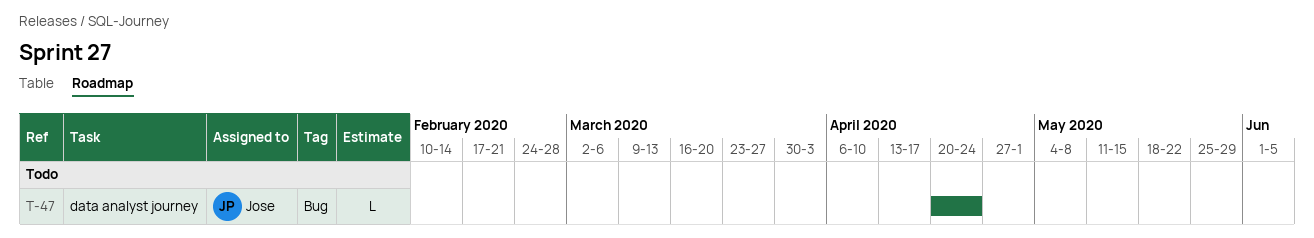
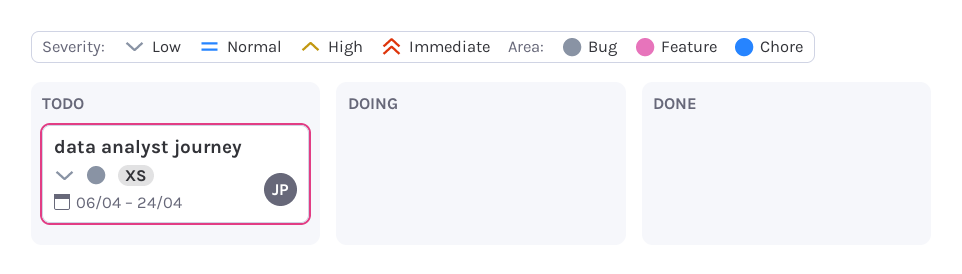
data analyst journey, estimate: L -> XS
data analyst journey, start: Apr 20 -> Apr 6

